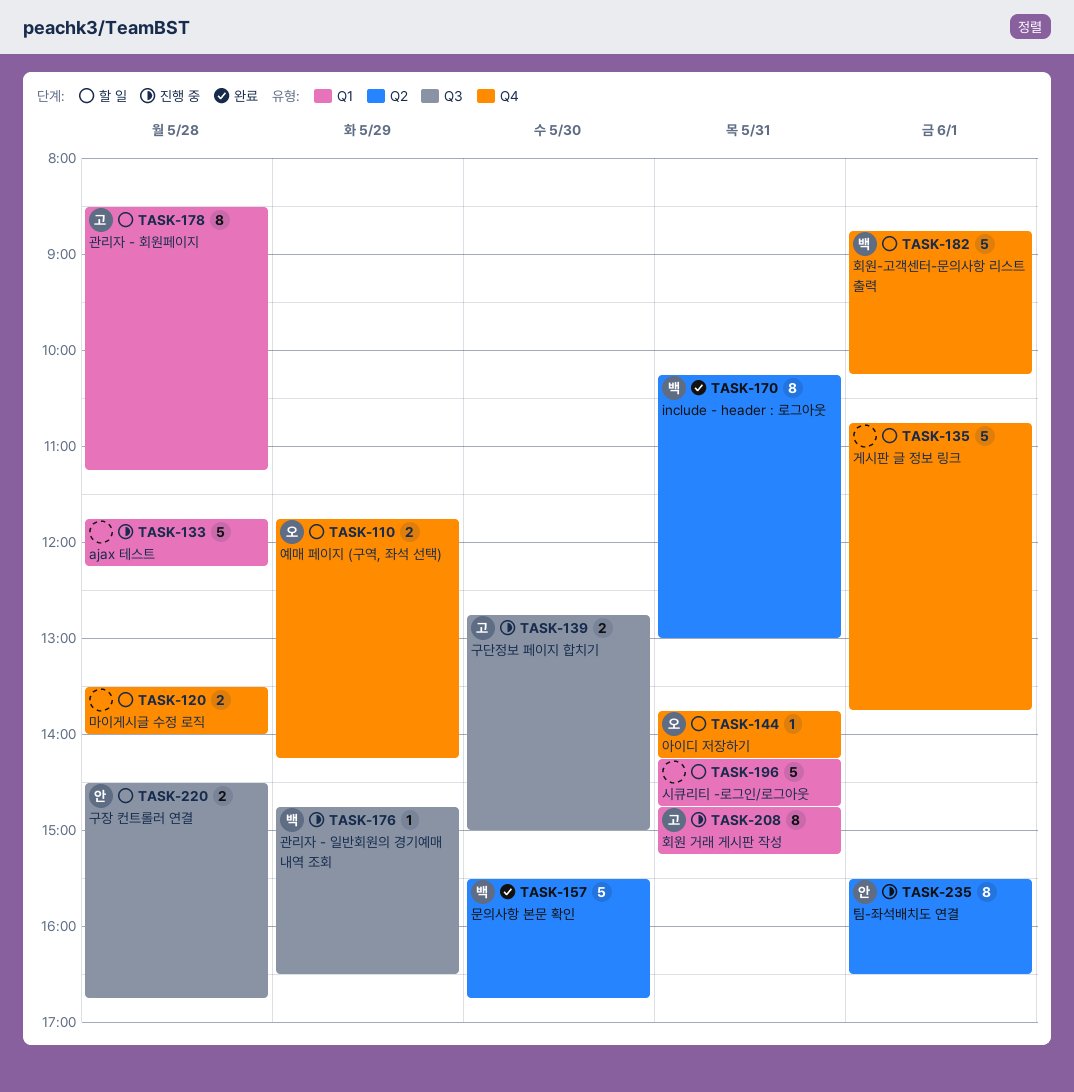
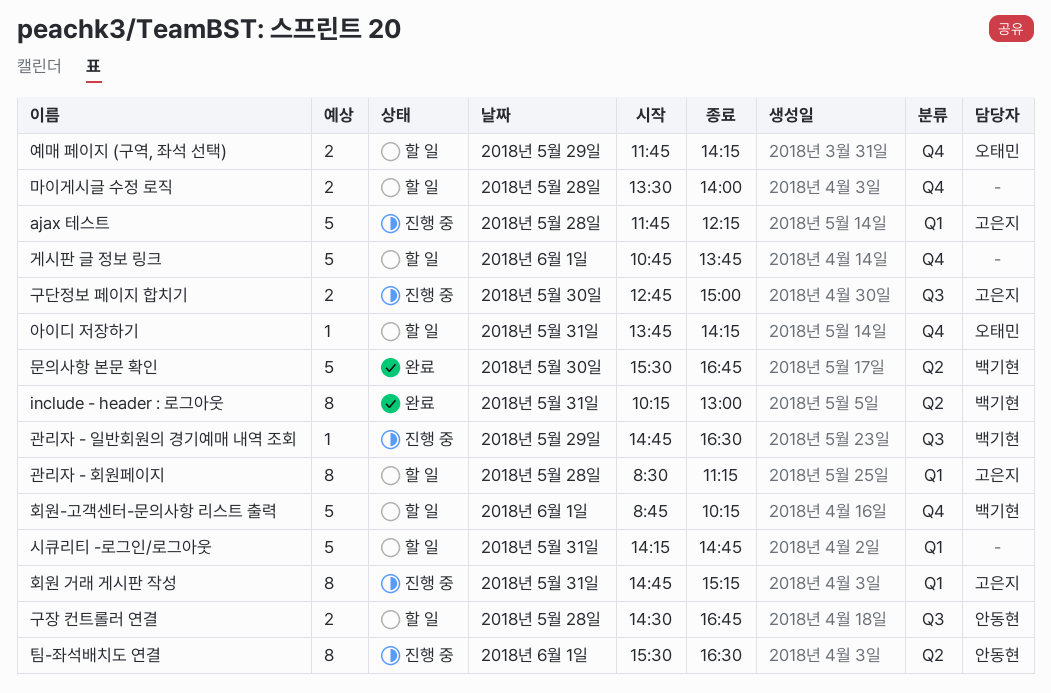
ajax 테스트, owner: none -> 고은지

